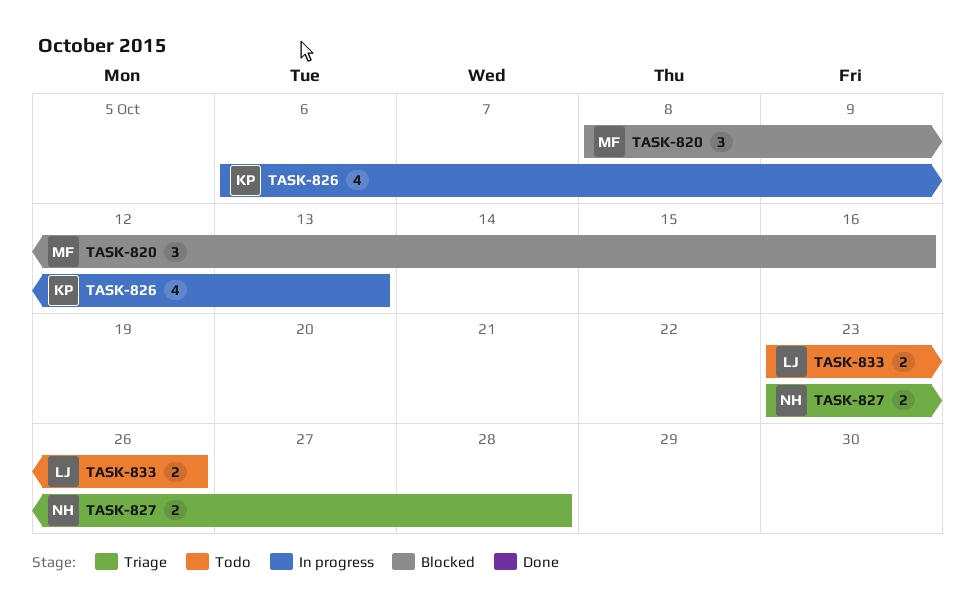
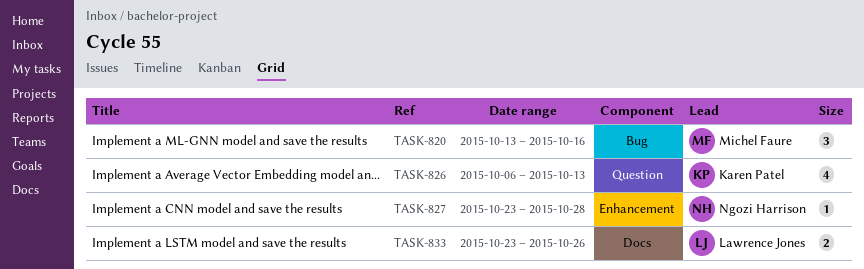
TASK-820, start: Oct 8 -> Oct 13
TASK-827, estimate: 2 -> 1

